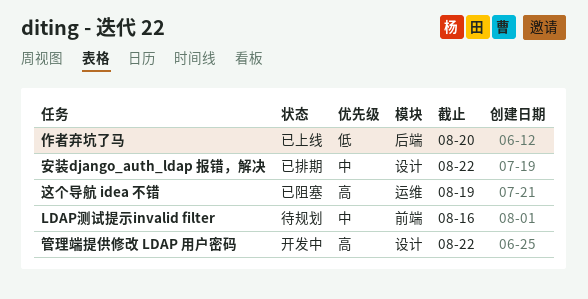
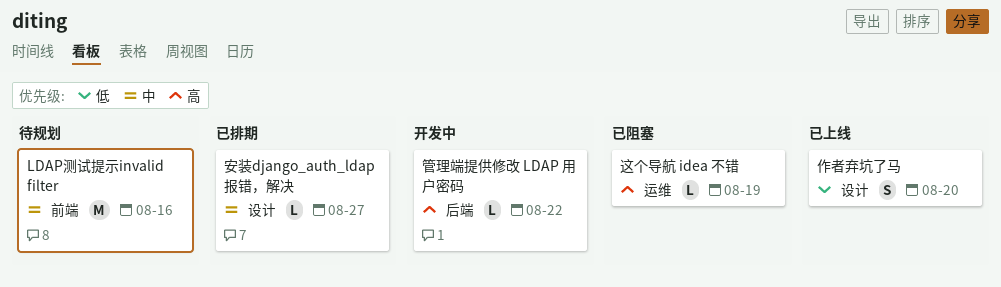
作者弃坑了马, label: 后端 -> 设计
安装django_auth_ldap 报错，解决, due: Aug 22 -> Aug 27
管理端提供修改 LDAP 用户密码, label: 设计 -> 后端

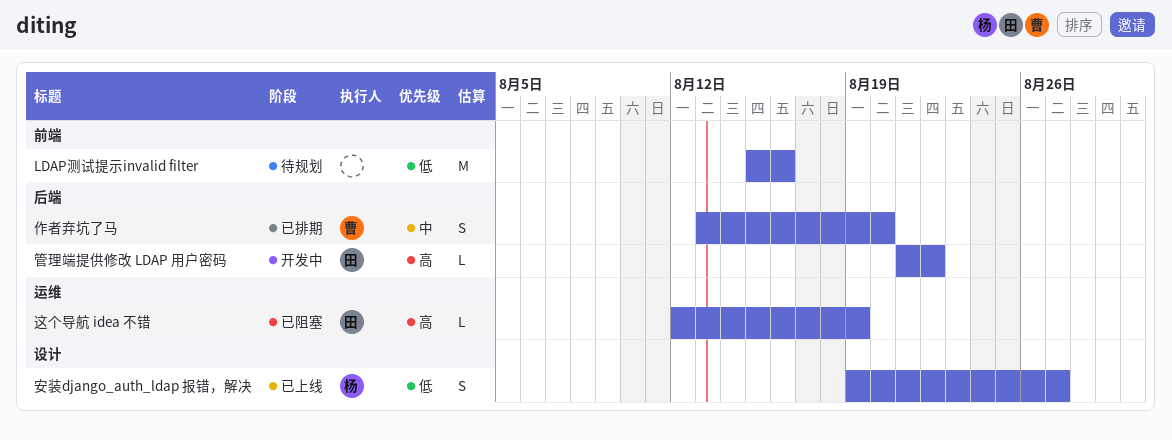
LDAP测试提示invalid filter, priority: 中 -> 低
作者弃坑了马, status: 已上线 -> 已排期
作者弃坑了马, priority: 低 -> 中
作者弃坑了马, label: 设计 -> 后端
安装django_auth_ldap 报错，解决, status: 已排期 -> 已上线
安装django_auth_ldap 报错，解决, priority: 中 -> 低
安装django_auth_ldap 报错，解决, estimate: L -> S

